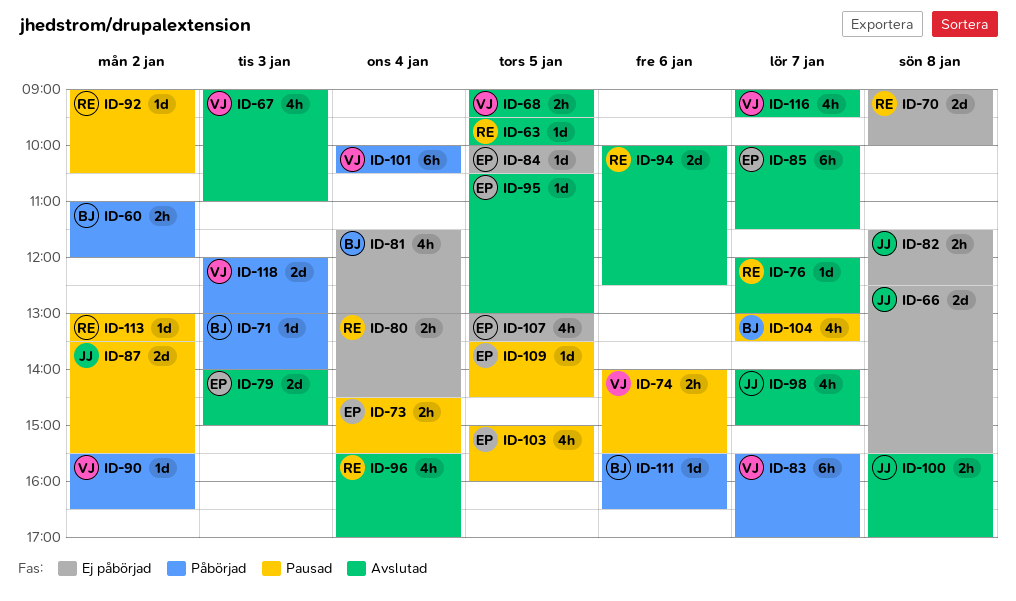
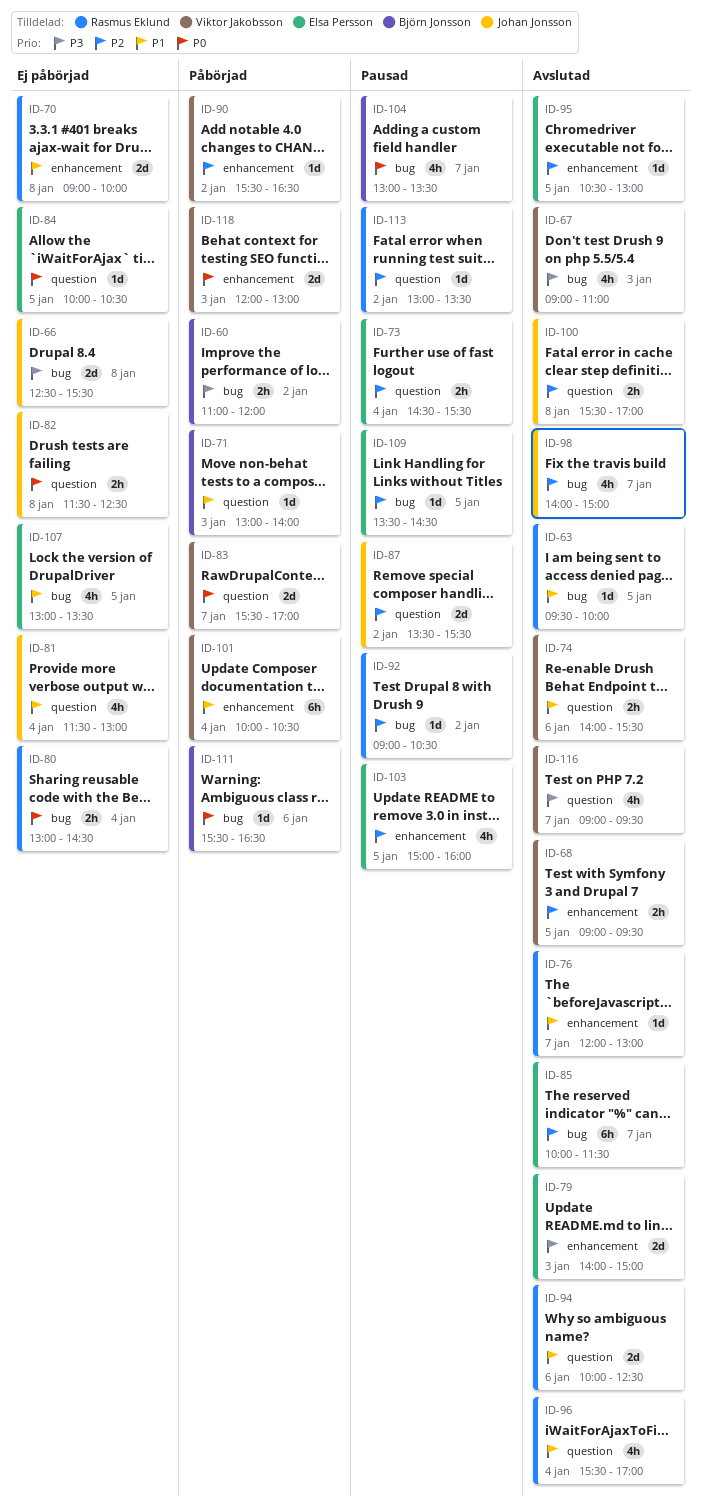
ID-74, status: Pausad -> Avslutad
ID-81, owner: Björn Jonsson -> Johan Jonsson
ID-83, estimate: 6h -> 2d

